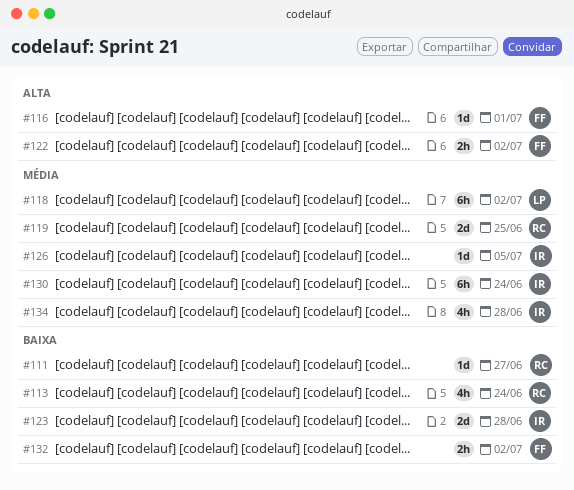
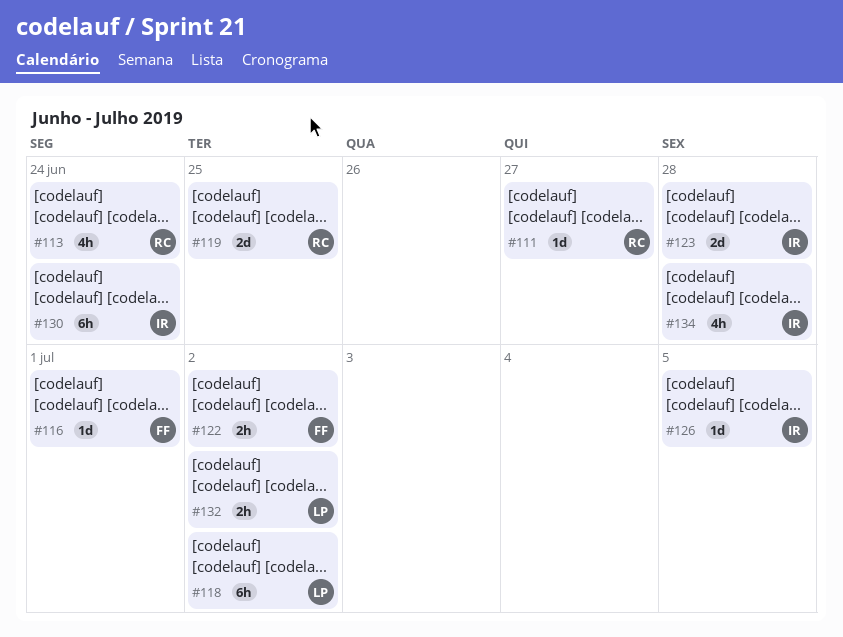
#132, owner: FF -> LP

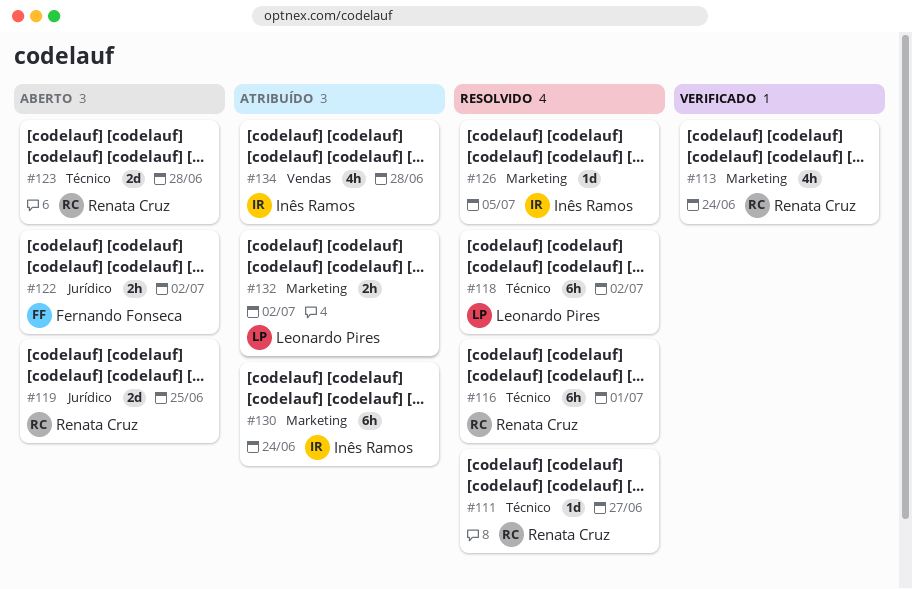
#116, owner: Fernando Fonseca -> Renata Cruz
#116, estimate: 1d -> 6h
#123, owner: Inês Ramos -> Renata Cruz

